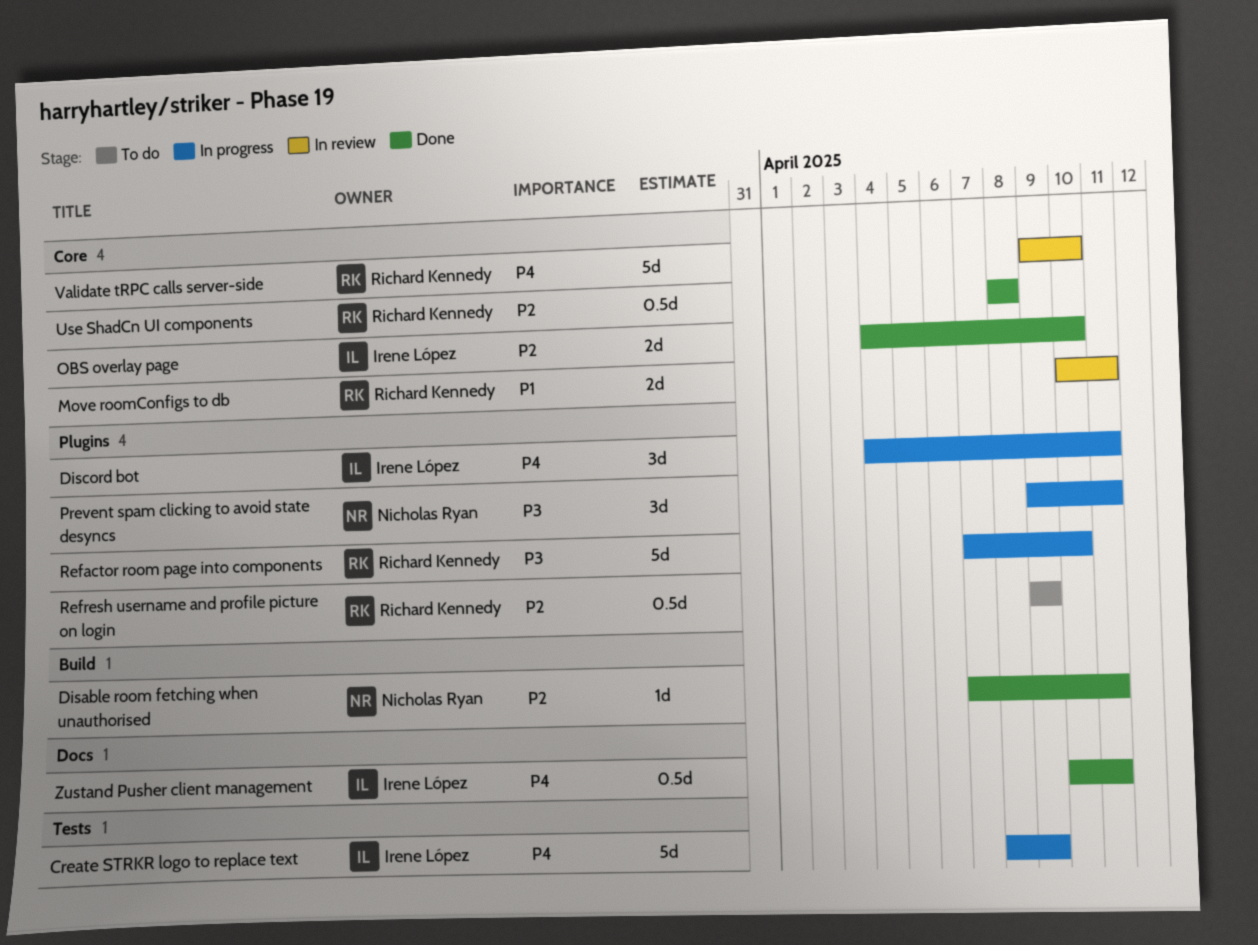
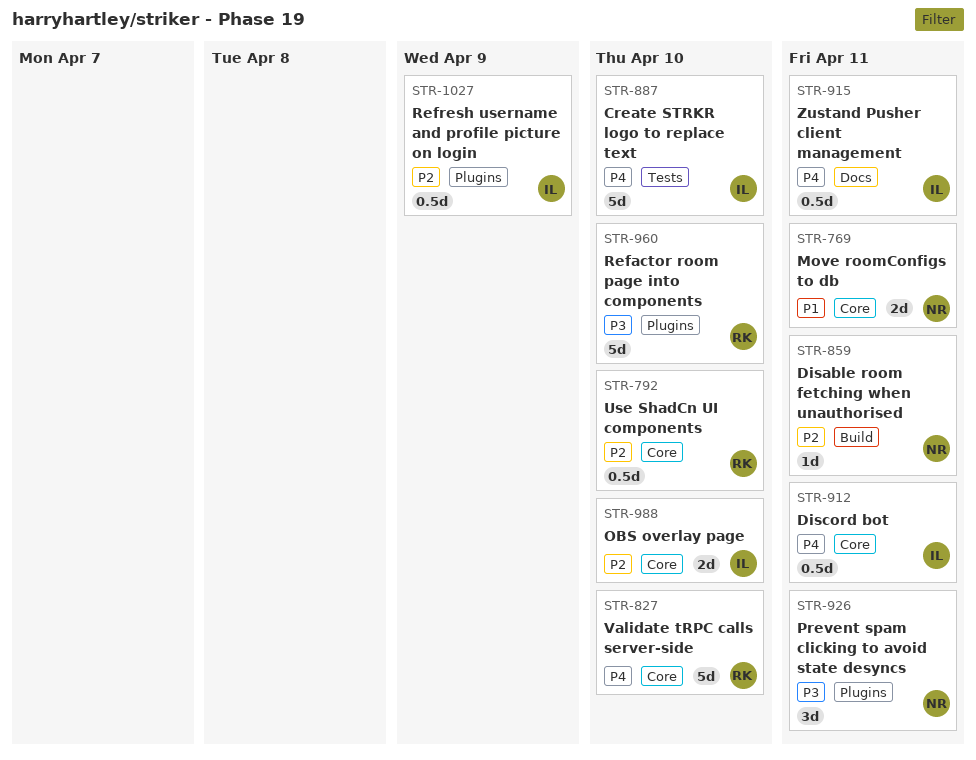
Create STRKR logo to replace text, due: Apr 9 -> Apr 10
Discord bot, label: Plugins -> Core
Discord bot, estimate: 3d -> 0.5d
Move roomConfigs to db, owner: Richard Kennedy -> Nicholas Ryan
Refresh username and profile picture on login, owner: Richard Kennedy -> Irene López
Use ShadCn UI components, due: Apr 8 -> Apr 10

